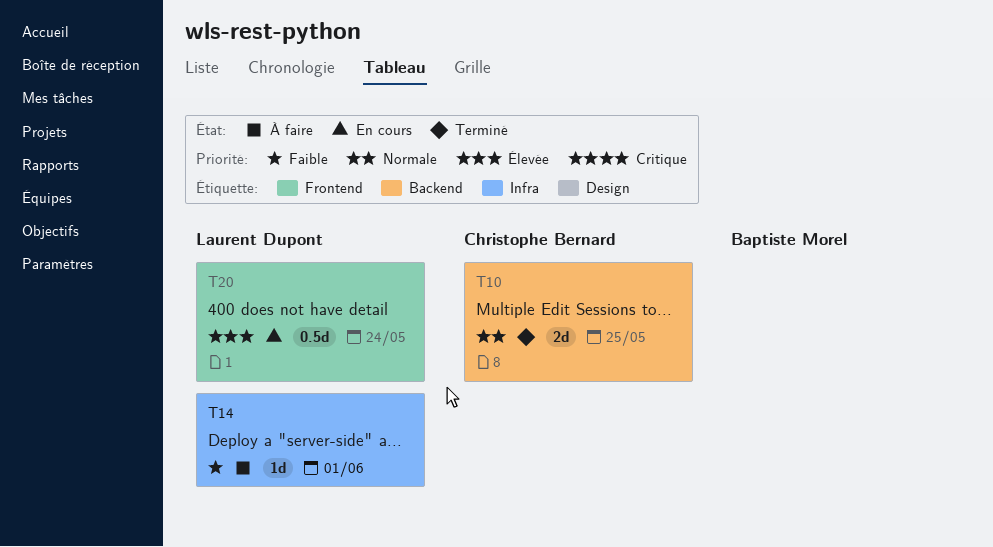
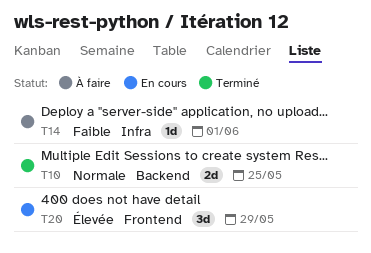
T20, estimate: 0.5d -> 3d
T20, due: May 24 -> May 29

